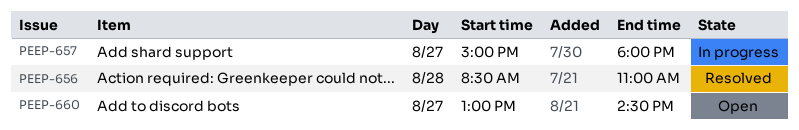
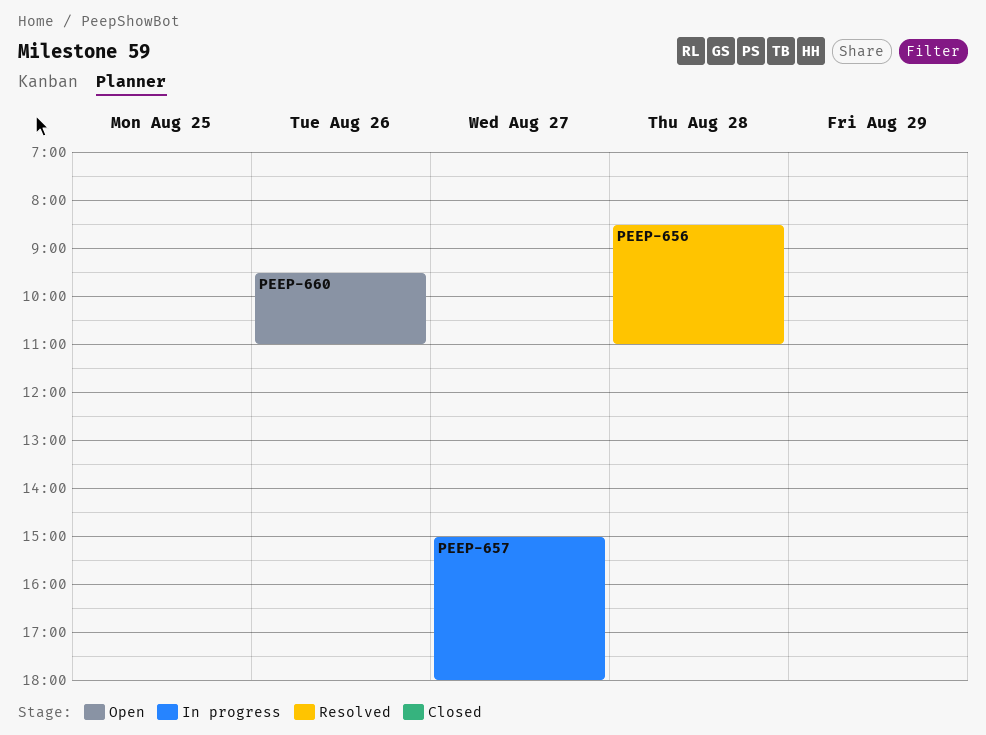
PEEP-660, day: Aug 27 -> Aug 26
PEEP-660, begins: 13:00 -> 09:30
PEEP-660, ends: 14:30 -> 11:00

